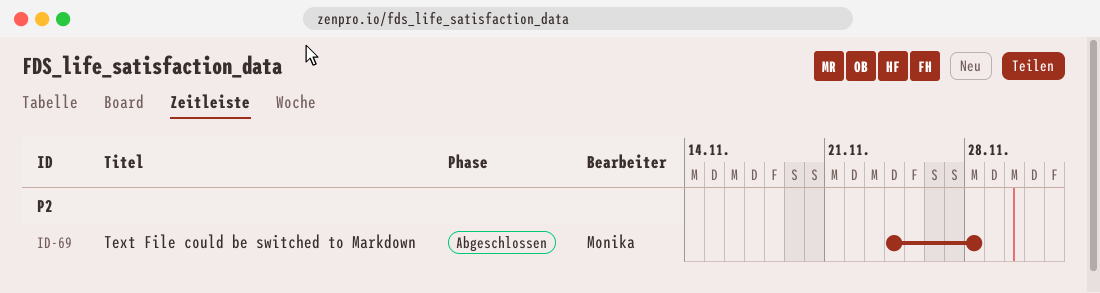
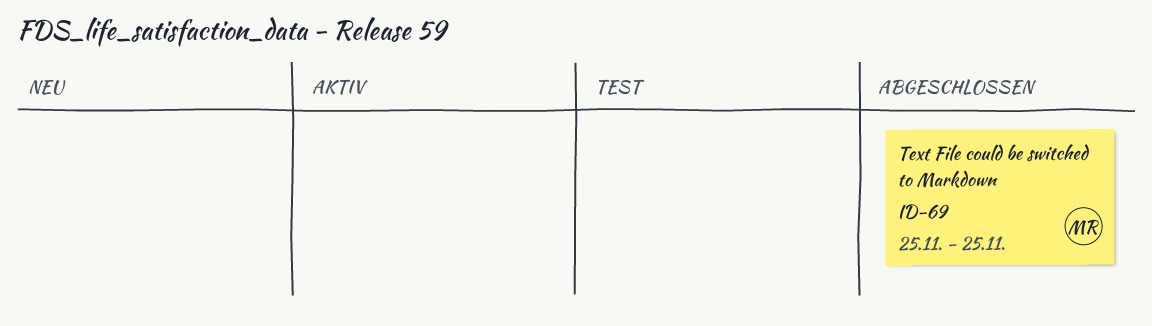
ID-69, start: Nov 24 -> Nov 25
ID-69, due: Nov 28 -> Nov 25

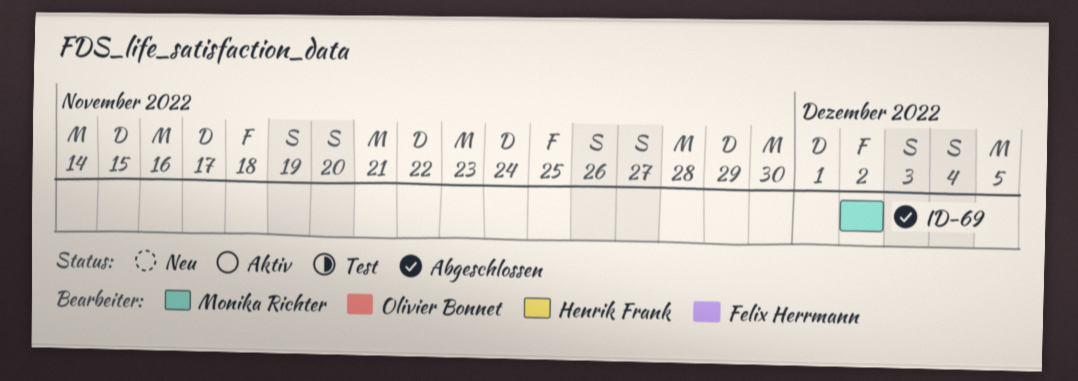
ID-69, start: Nov 25 -> Dec 2
ID-69, due: Nov 25 -> Dec 2

